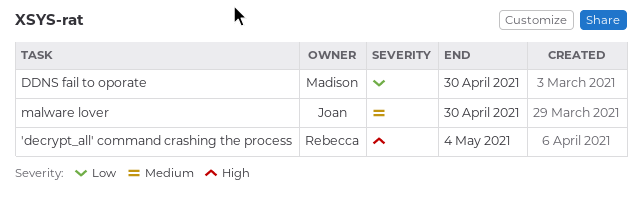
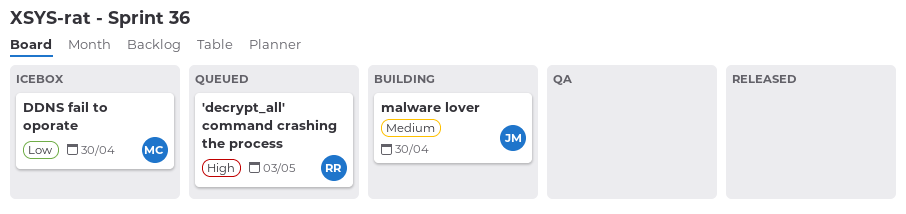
'decrypt_all' command crashing the process, due: May 4 -> May 3

